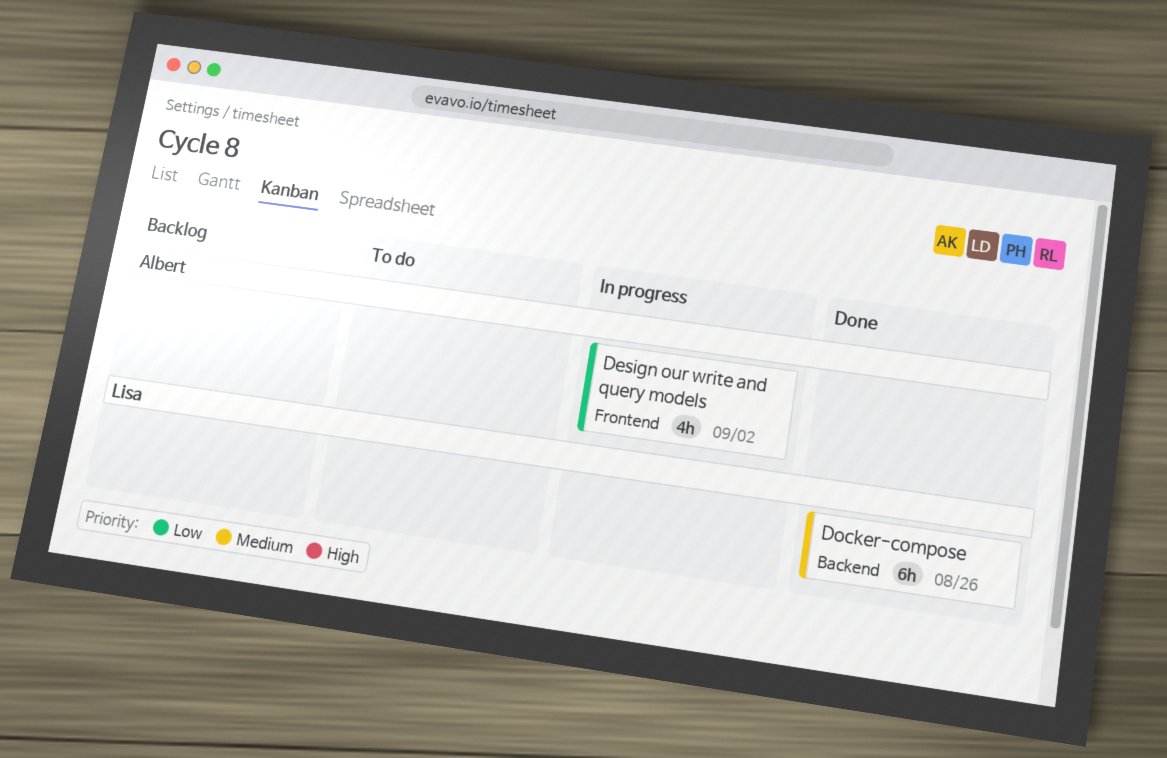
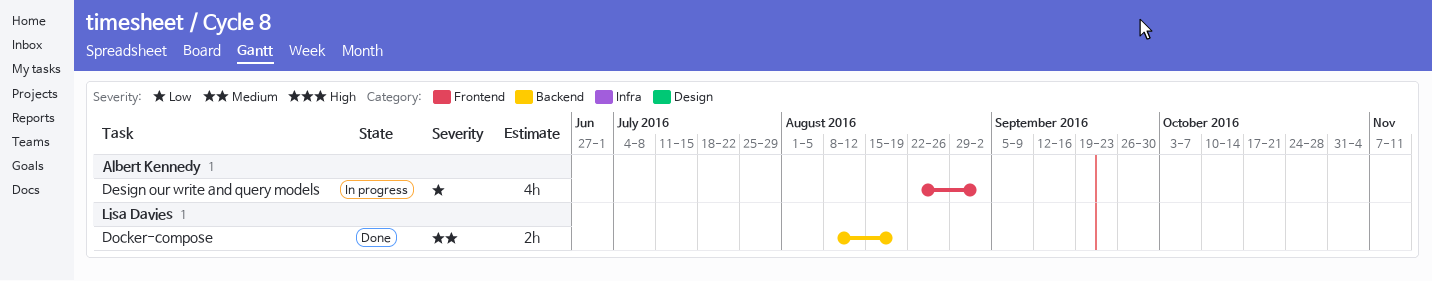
Docker-compose, estimate: 6h -> 2h
Docker-compose, due: Aug 26 -> Aug 19

